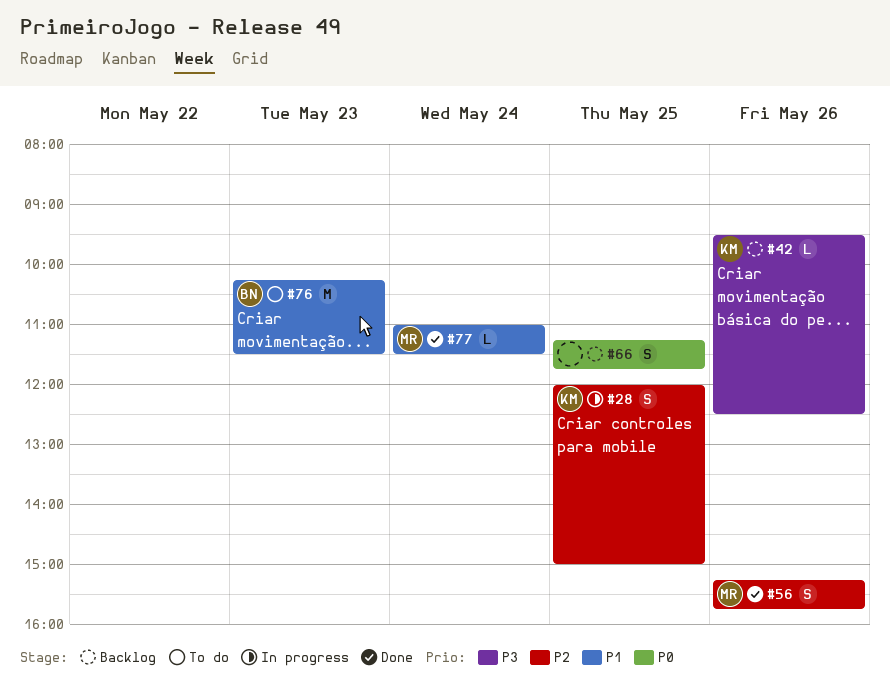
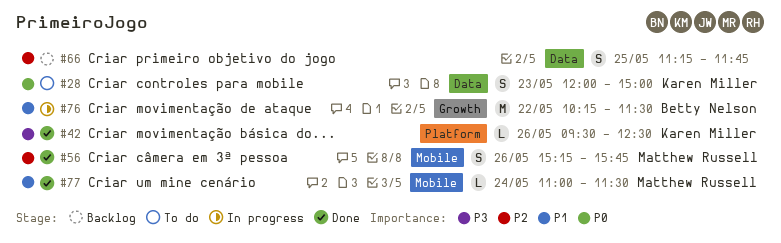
#28, status: In progress -> To do
#28, priority: P2 -> P0
#28, day: May 25 -> May 23
#42, status: Backlog -> Done
#66, priority: P0 -> P2
#76, status: To do -> In progress
#76, day: May 23 -> May 22

